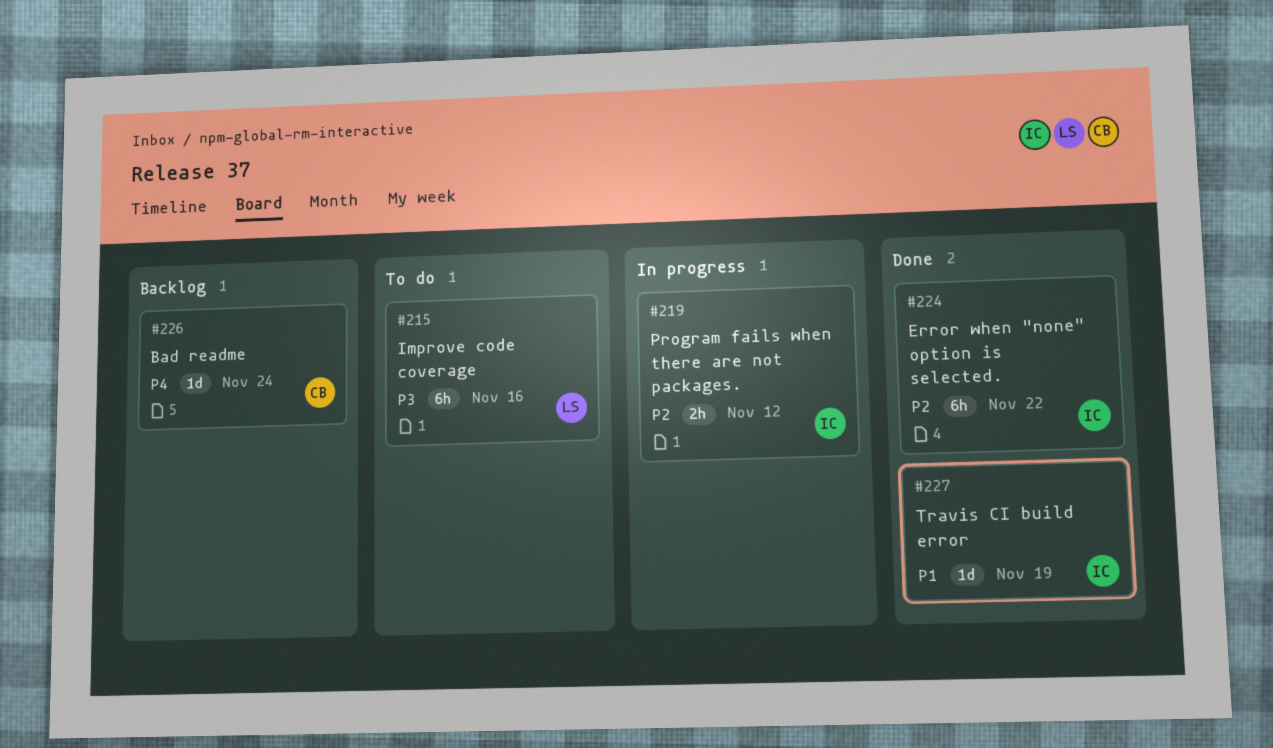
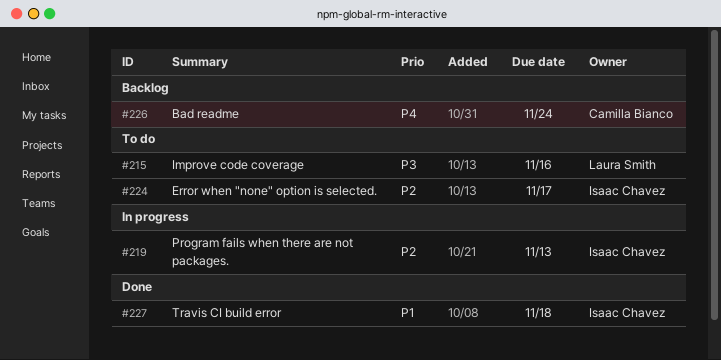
#219, due: Nov 12 -> Nov 13
#224, status: Done -> To do
#224, due: Nov 22 -> Nov 17
#227, due: Nov 19 -> Nov 18

